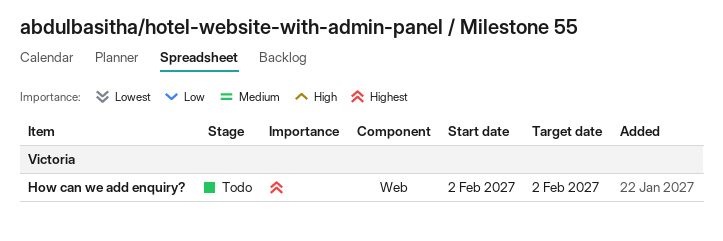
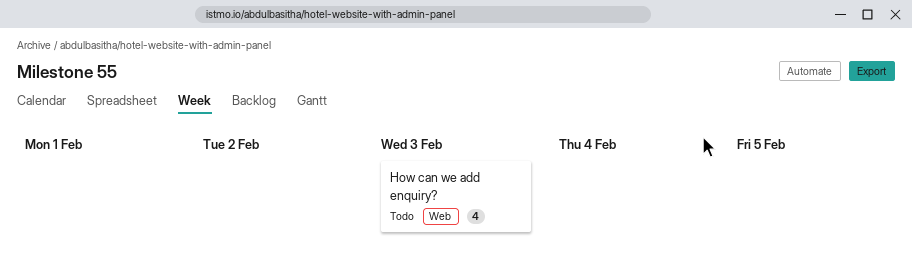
How can we add enquiry?, due: Feb 2 -> Feb 3

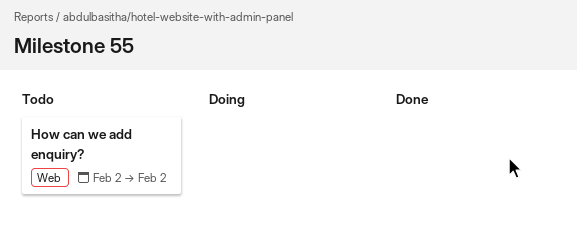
How can we add enquiry?, due: Feb 3 -> Feb 2

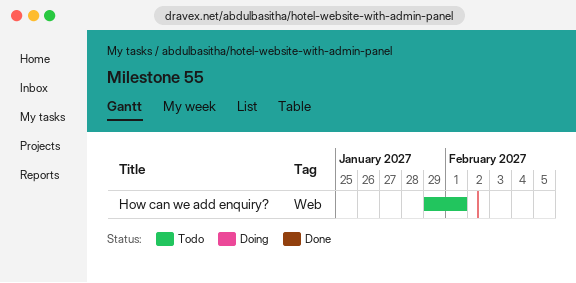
How can we add enquiry?, start: Feb 2 -> Jan 29
How can we add enquiry?, due: Feb 2 -> Feb 1

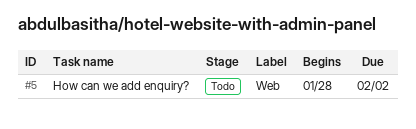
How can we add enquiry?, start: Jan 29 -> Jan 28
How can we add enquiry?, due: Feb 1 -> Feb 2

